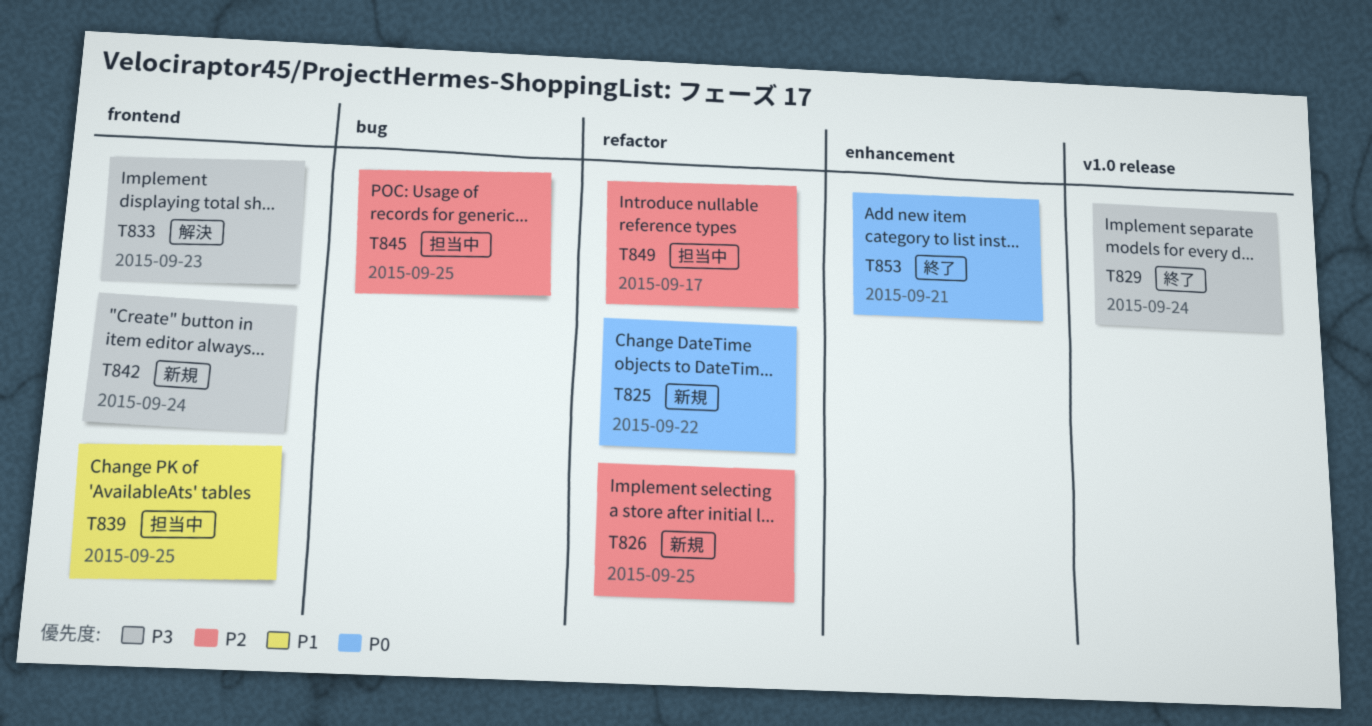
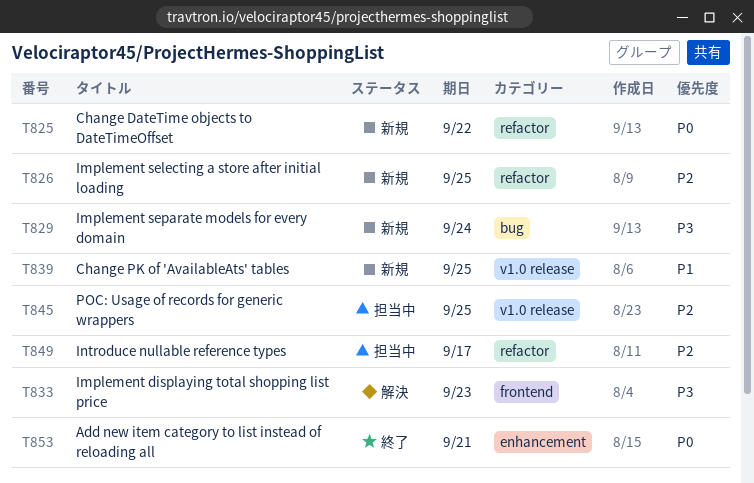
T829, status: 終了 -> 新規
T829, label: v1.0 release -> bug
T839, status: 担当中 -> 新規
T839, label: frontend -> v1.0 release
T842: present -> none
T845, label: bug -> v1.0 release

